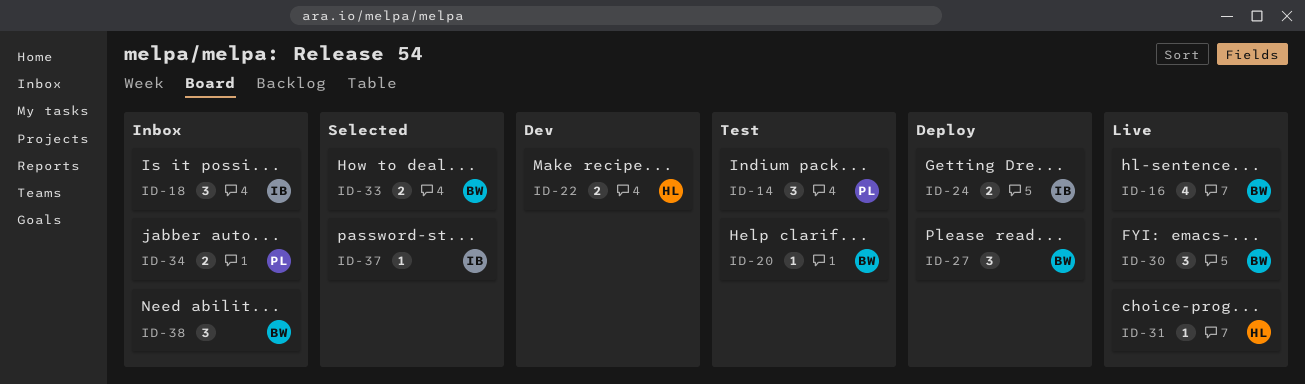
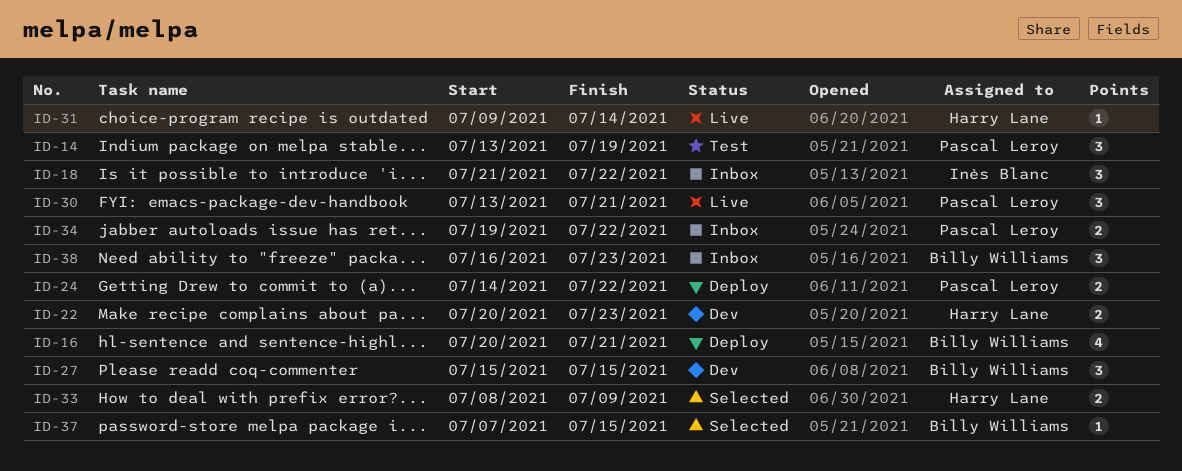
ID-16, status: Live -> Deploy
ID-20: present -> none
ID-24, owner: Inès Blanc -> Pascal Leroy
ID-27, status: Deploy -> Dev
ID-30, owner: Billy Williams -> Pascal Leroy
ID-33, owner: Billy Williams -> Harry Lane
ID-37, owner: Inès Blanc -> Billy Williams

